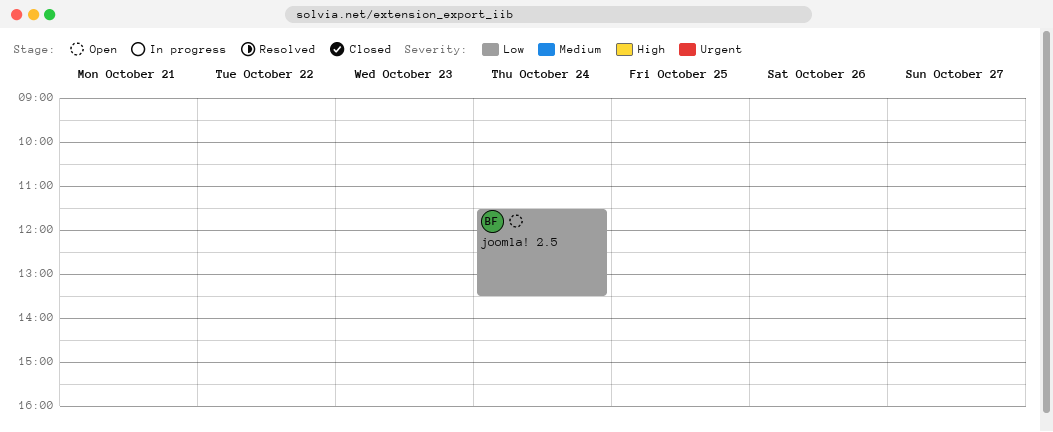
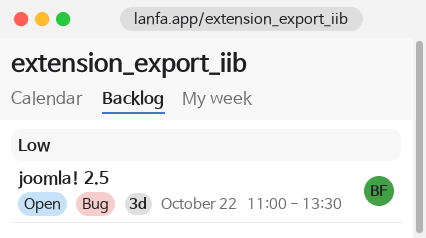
joomla! 2.5, day: Oct 24 -> Oct 22
joomla! 2.5, begins: 11:30 -> 11:00

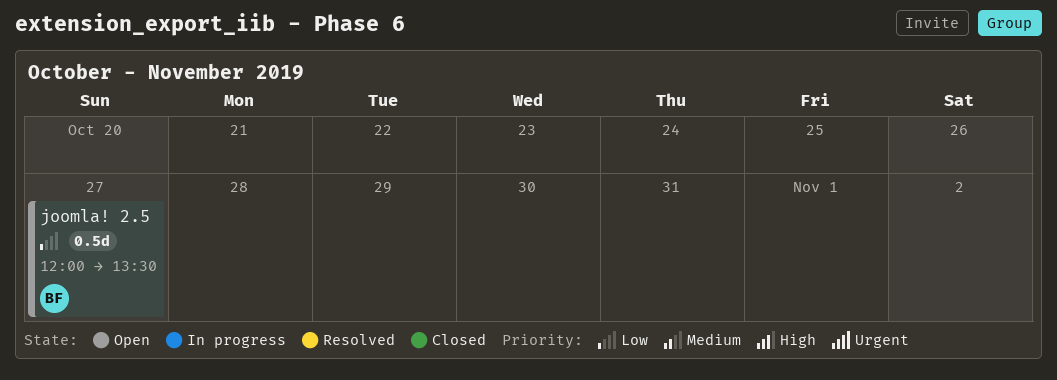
joomla! 2.5, estimate: 3d -> 0.5d
joomla! 2.5, day: Oct 22 -> Oct 27
joomla! 2.5, begins: 11:00 -> 12:00

